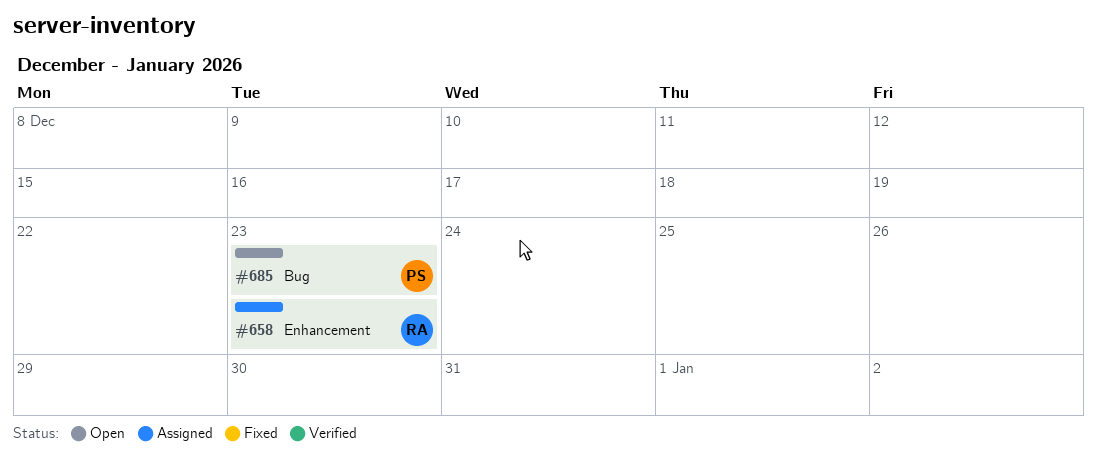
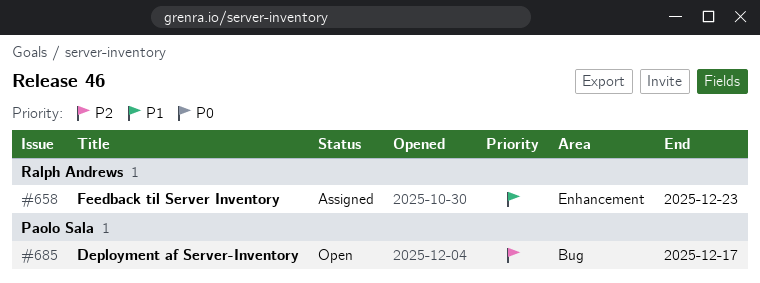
#685, due: Dec 23 -> Dec 17

